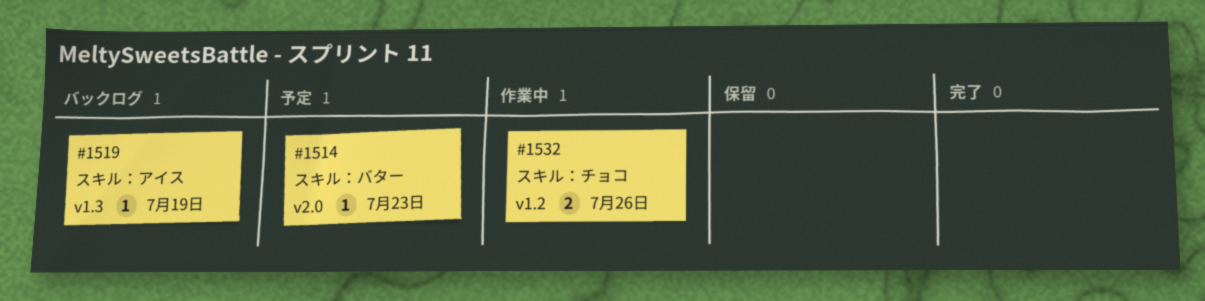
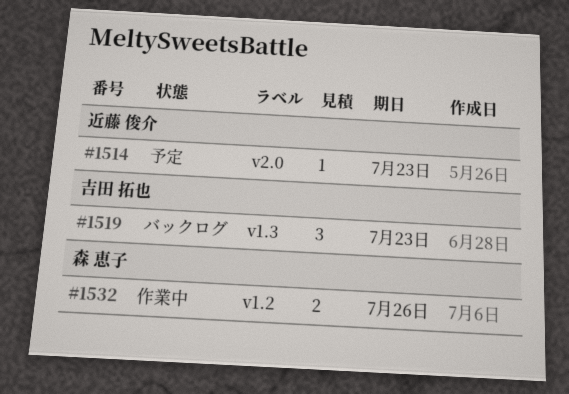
#1519, estimate: 1 -> 3
#1519, due: Jul 19 -> Jul 23

